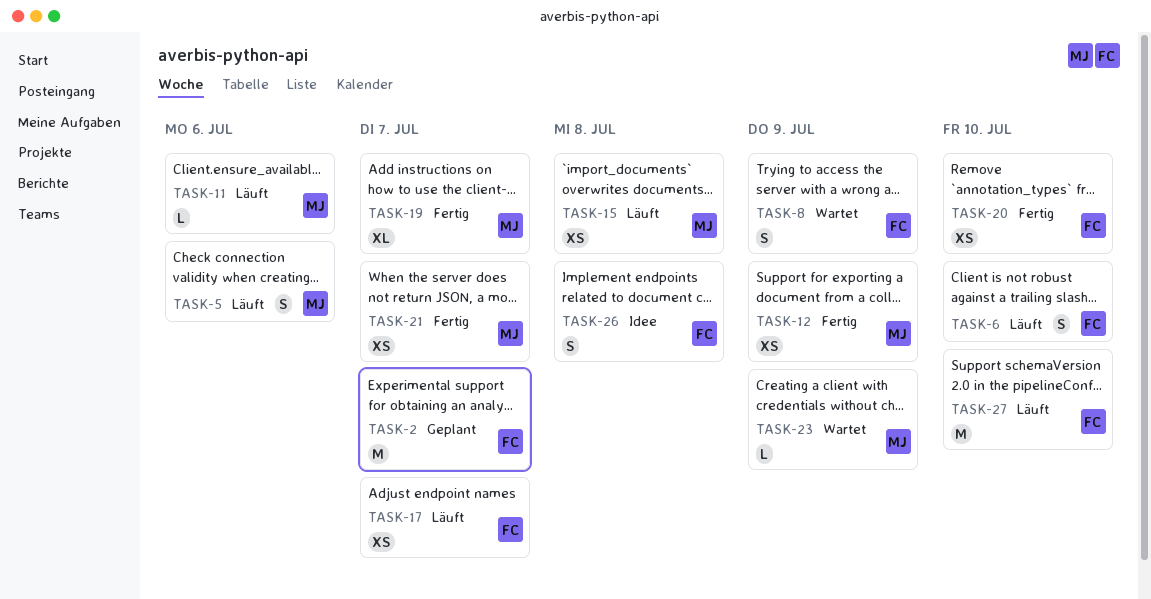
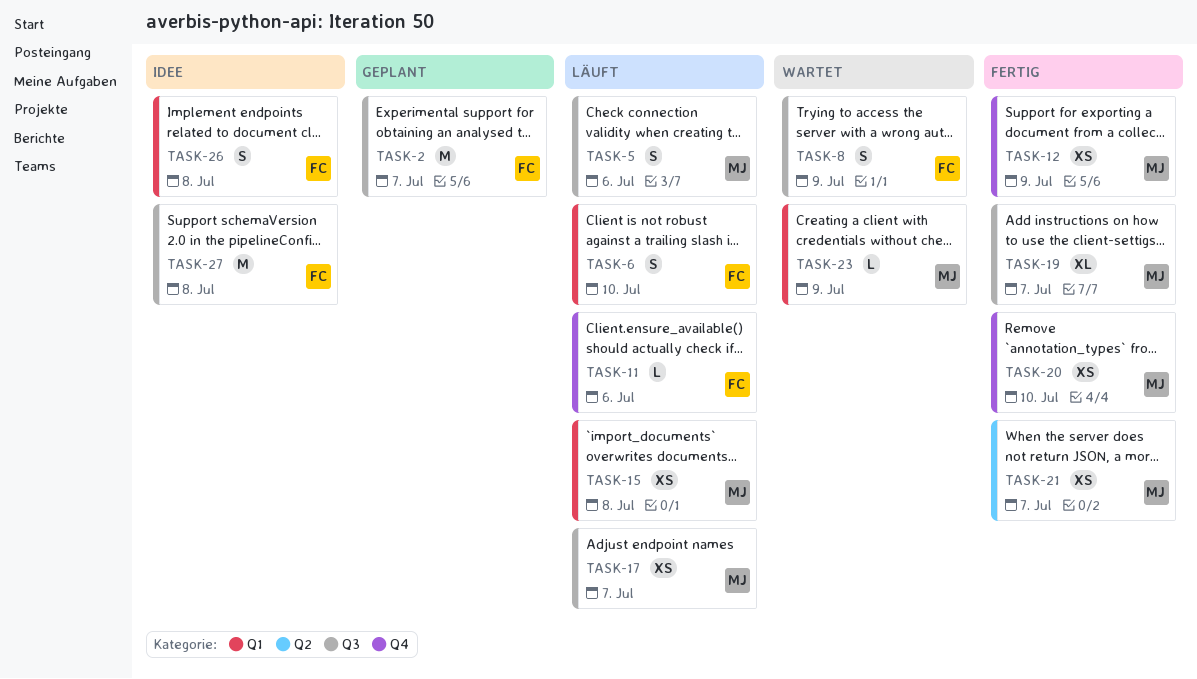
TASK-11, owner: MJ -> FC
TASK-17, owner: FC -> MJ
TASK-20, owner: FC -> MJ
TASK-27, status: Läuft -> Idee
TASK-27, due: Jul 10 -> Jul 8

